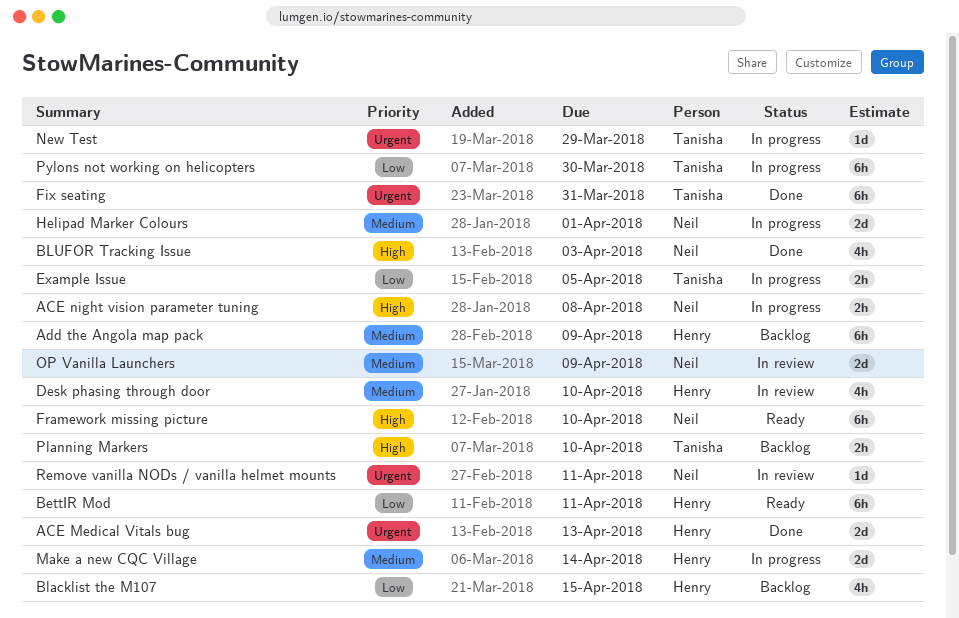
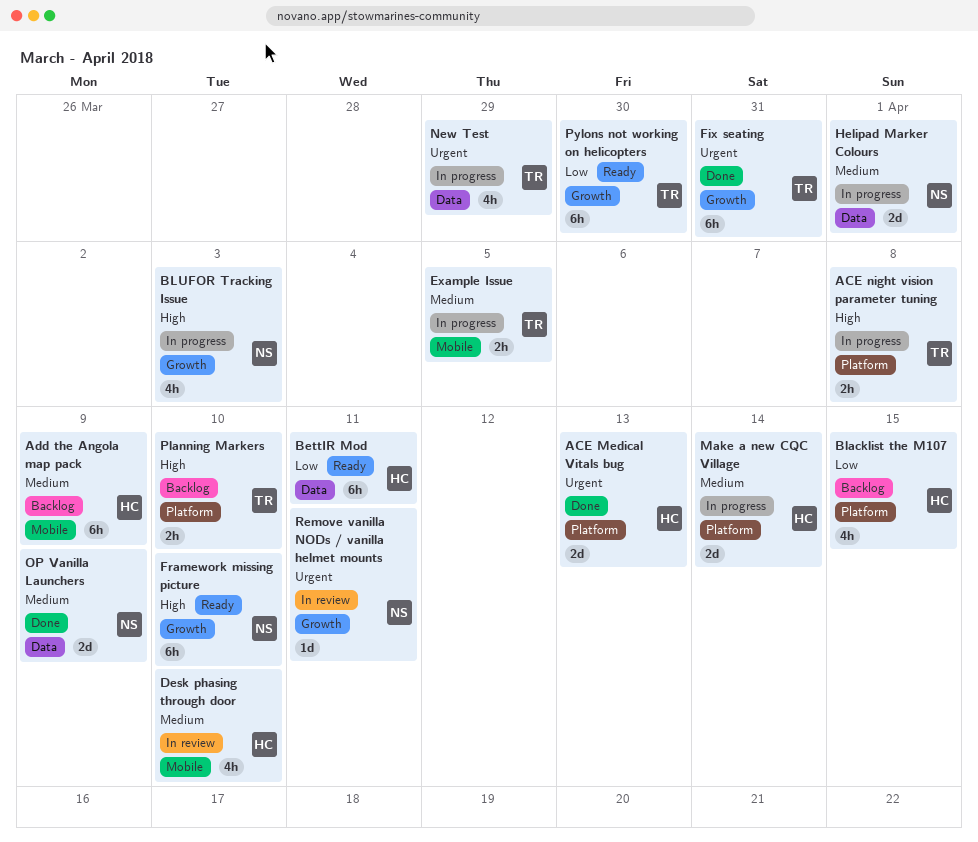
ACE night vision parameter tuning, owner: Neil -> Tanisha
BLUFOR Tracking Issue, status: Done -> In progress
Example Issue, priority: Low -> Medium
New Test, estimate: 1d -> 4h
OP Vanilla Launchers, status: In review -> Done
Pylons not working on helicopters, status: In progress -> Ready

